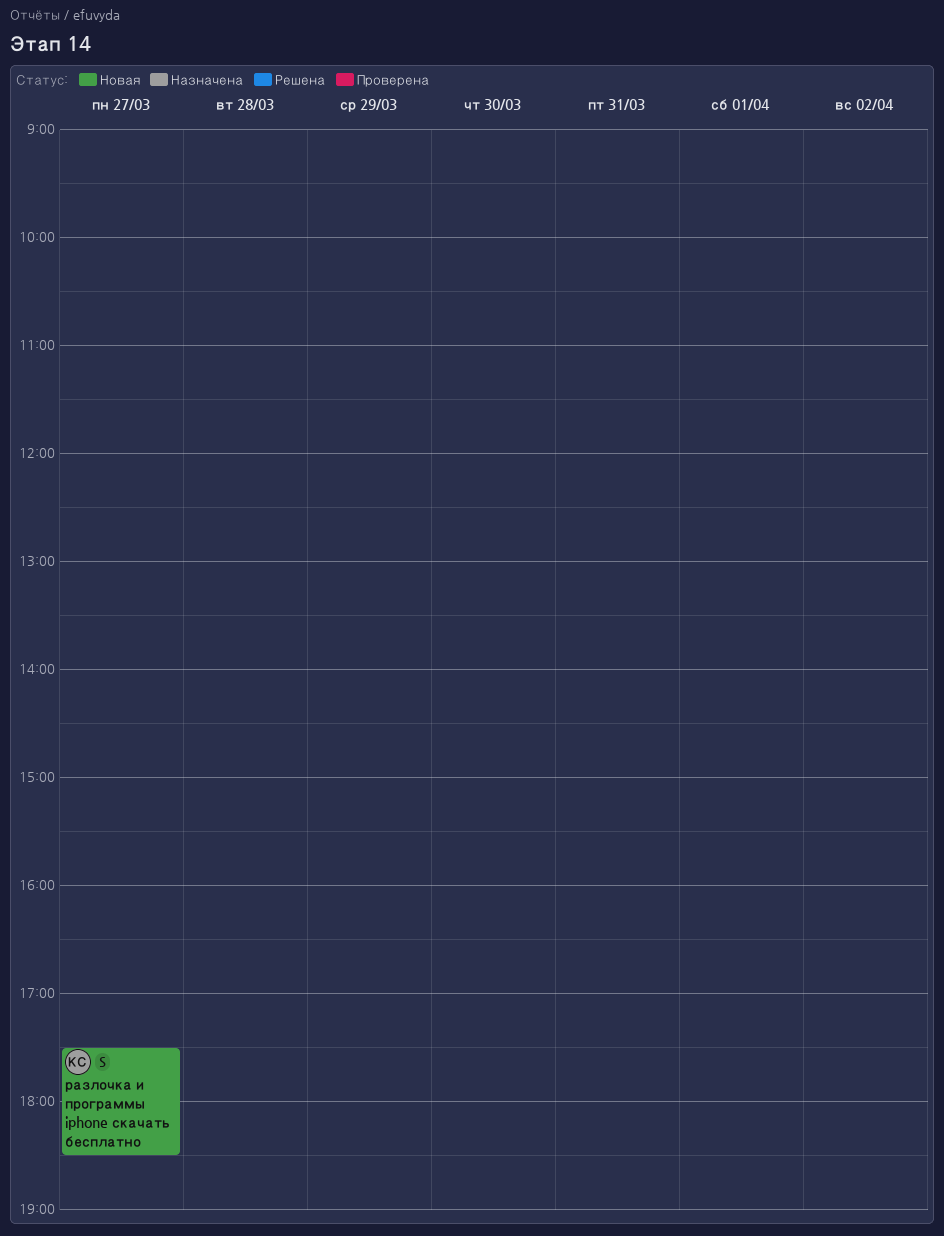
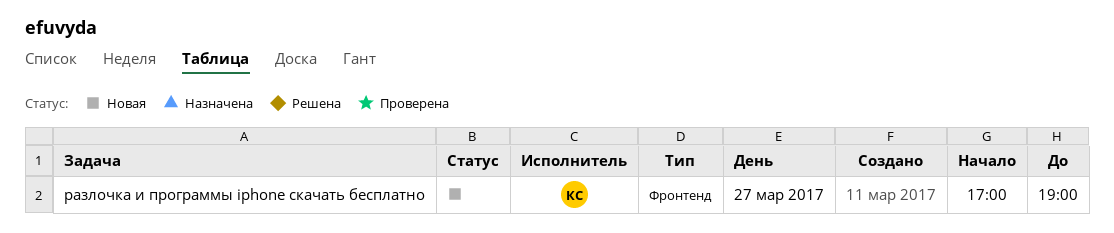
разлочка и программы iphone скачать бесплатно, begins: 17:30 -> 17:00
разлочка и программы iphone скачать бесплатно, ends: 18:30 -> 19:00

